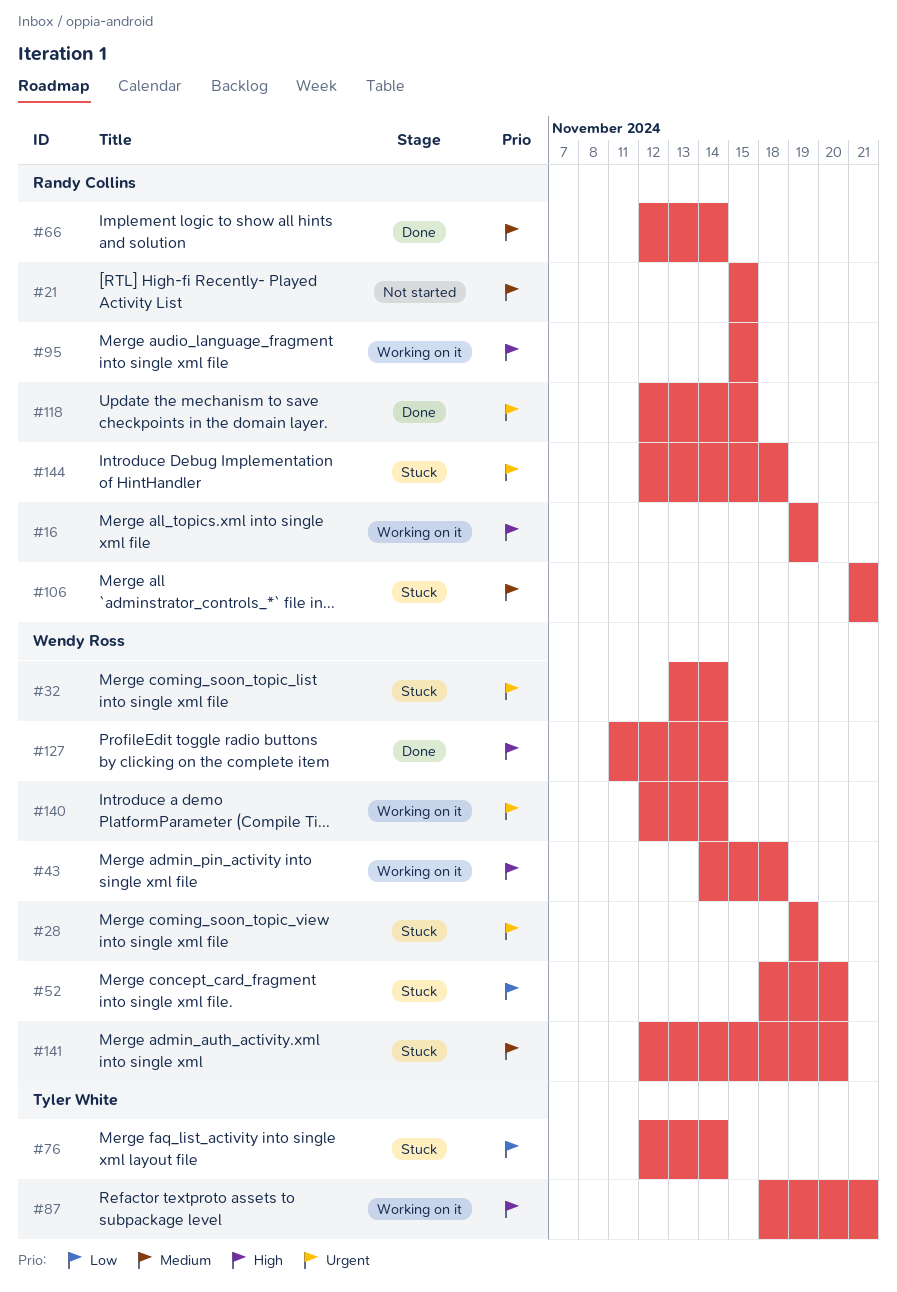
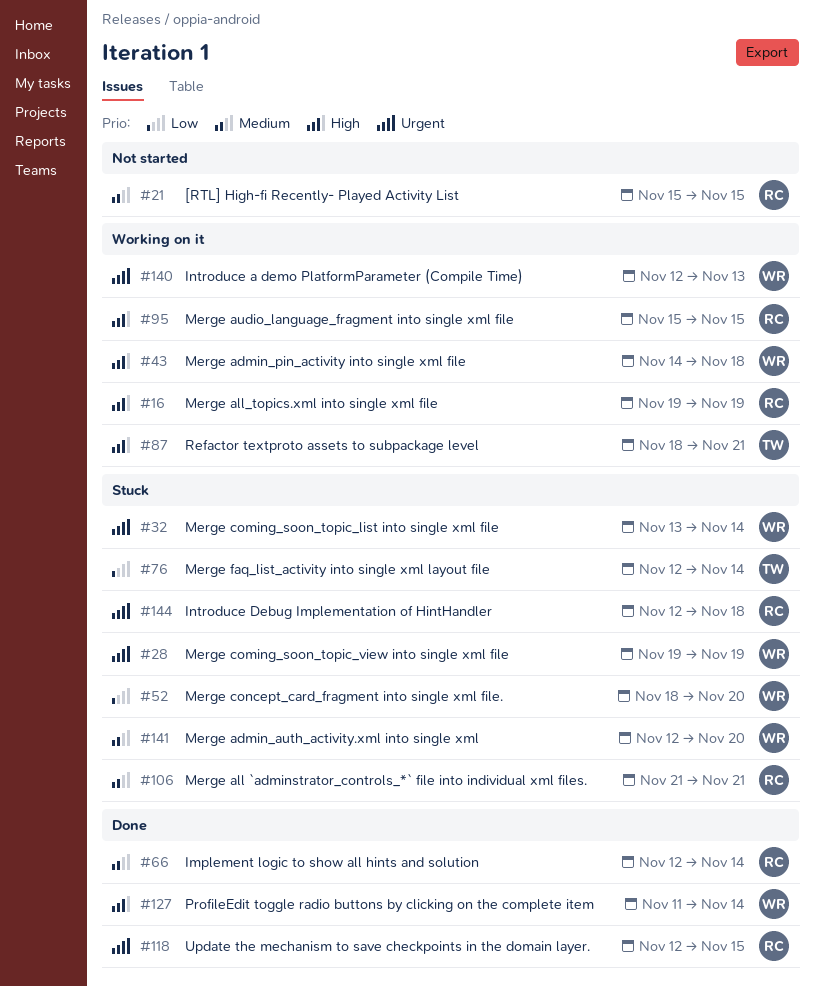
#140, due: Nov 14 -> Nov 13

